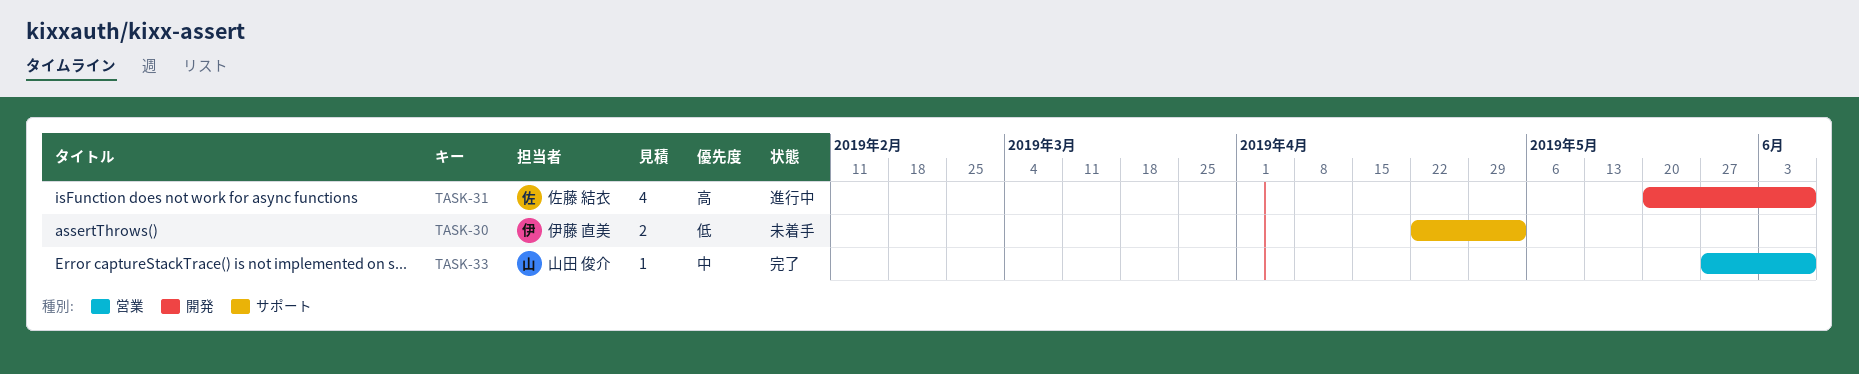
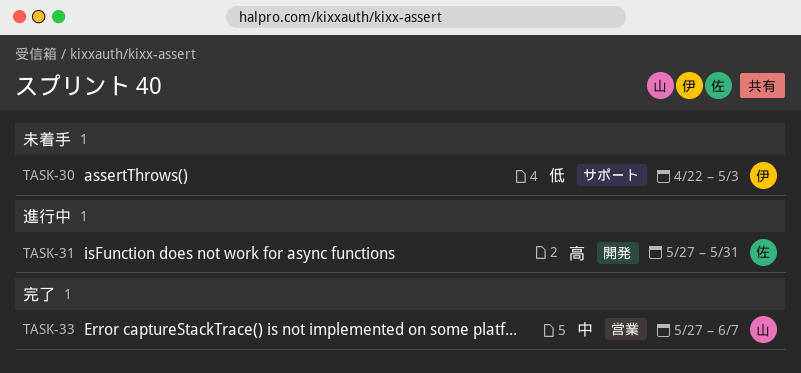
TASK-31, start: May 20 -> May 27
TASK-31, due: Jun 7 -> May 31

